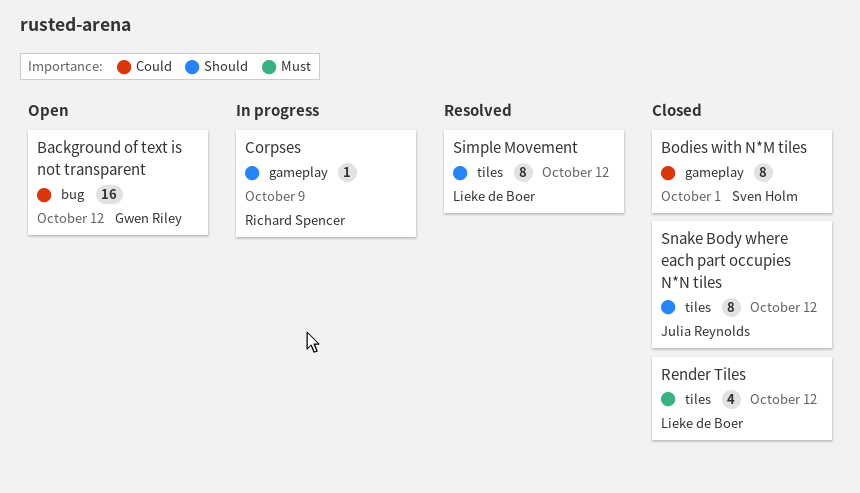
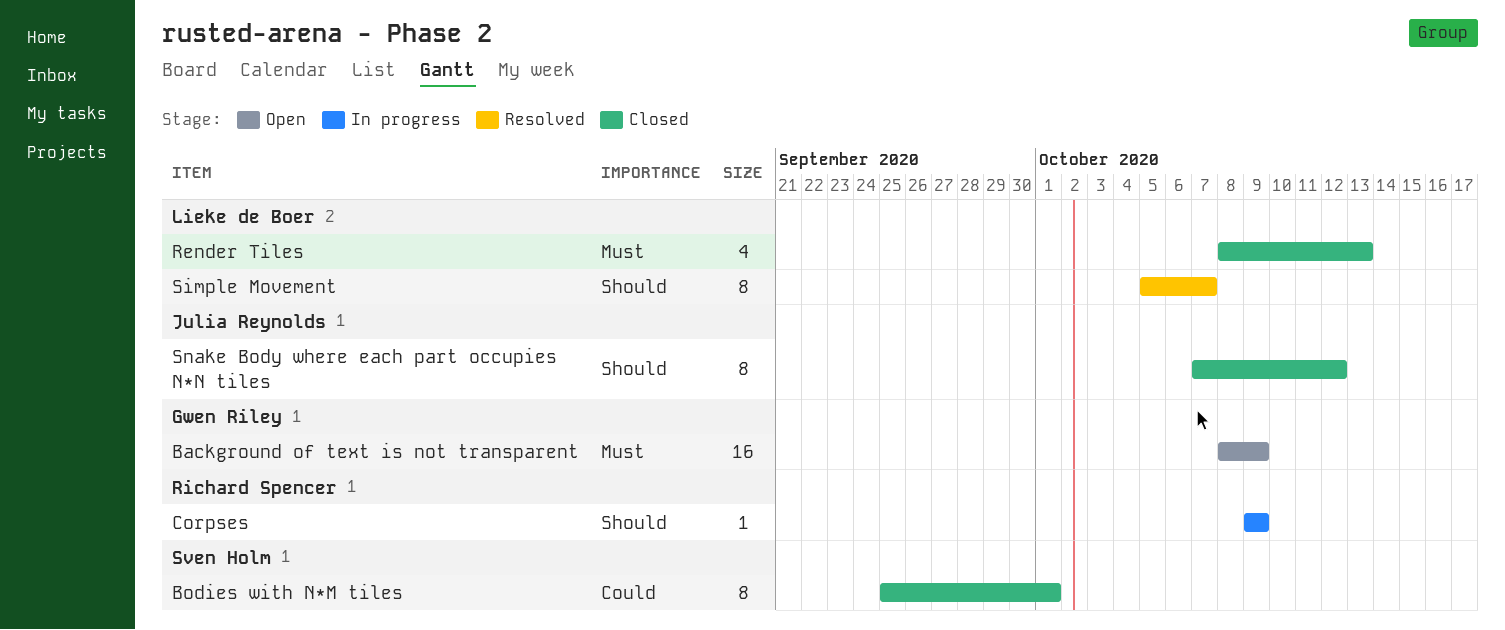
Background of text is not transparent, priority: Could -> Must
Background of text is not transparent, due: Oct 12 -> Oct 9
Render Tiles, due: Oct 12 -> Oct 13
Simple Movement, due: Oct 12 -> Oct 7

